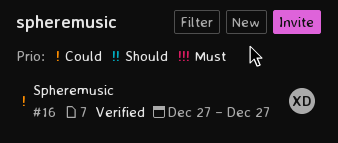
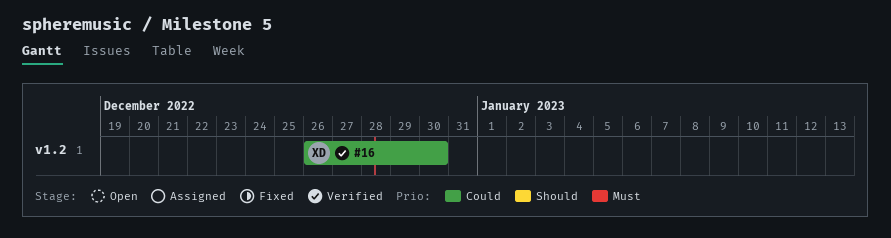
#16, start: Dec 27 -> Dec 26
#16, due: Dec 27 -> Dec 30

